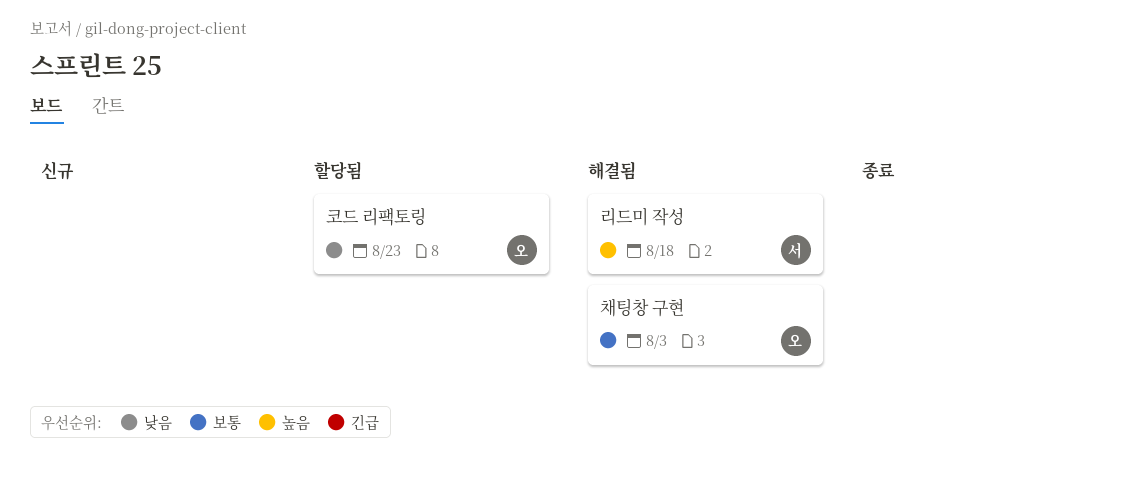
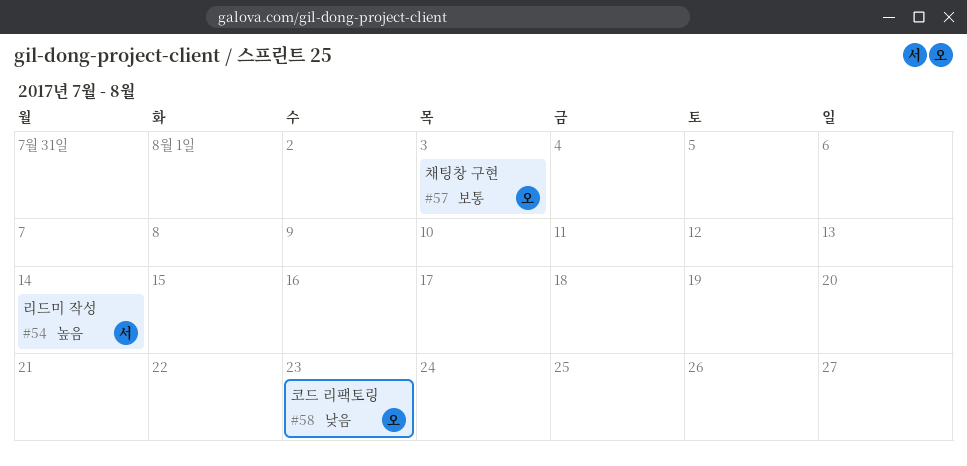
리드미 작성, due: Aug 18 -> Aug 14

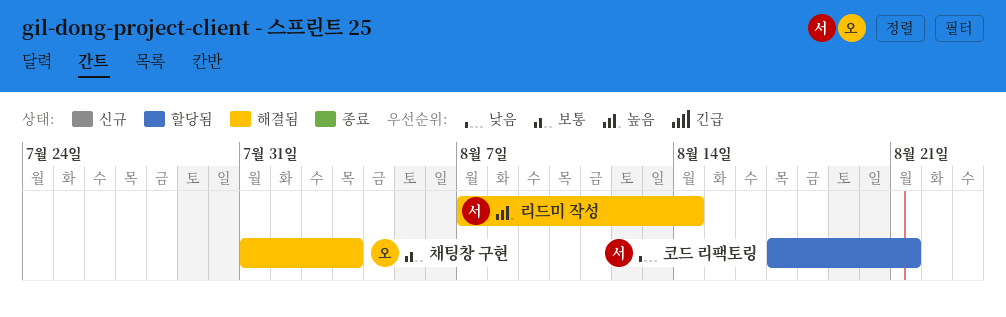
코드 리팩토링, owner: 오 -> 서
코드 리팩토링, due: Aug 23 -> Aug 21

